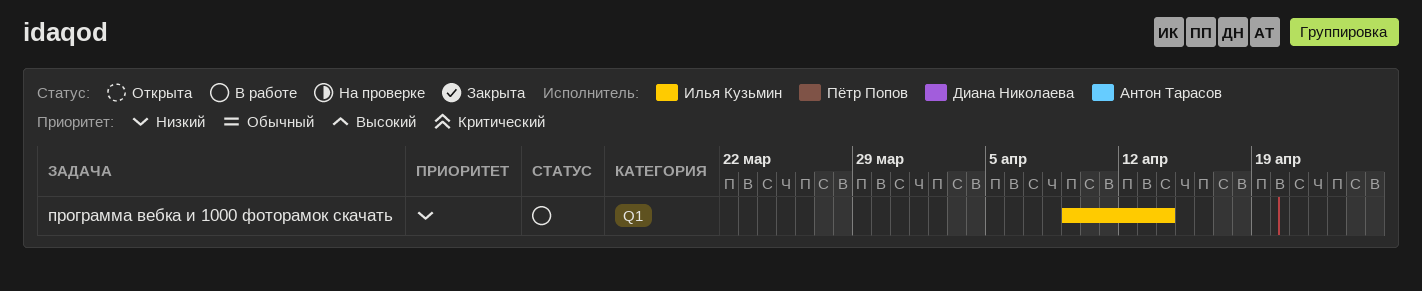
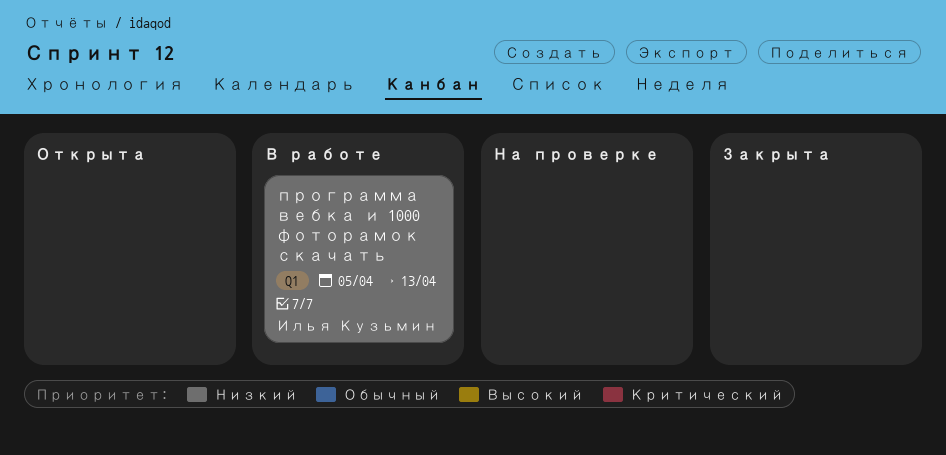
программа вебка и 1000 фоторамок скачать, start: Apr 9 -> Apr 5
программа вебка и 1000 фоторамок скачать, due: Apr 14 -> Apr 13

